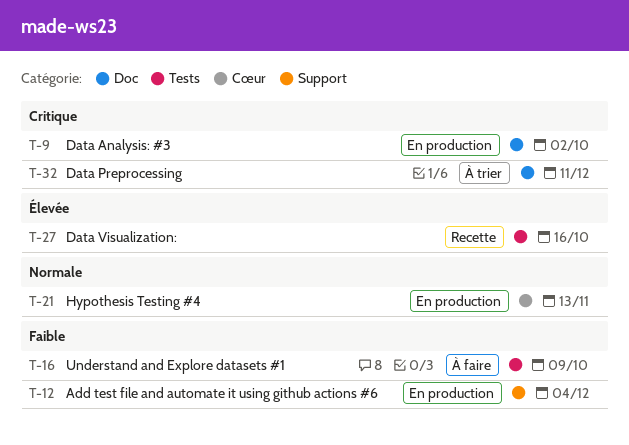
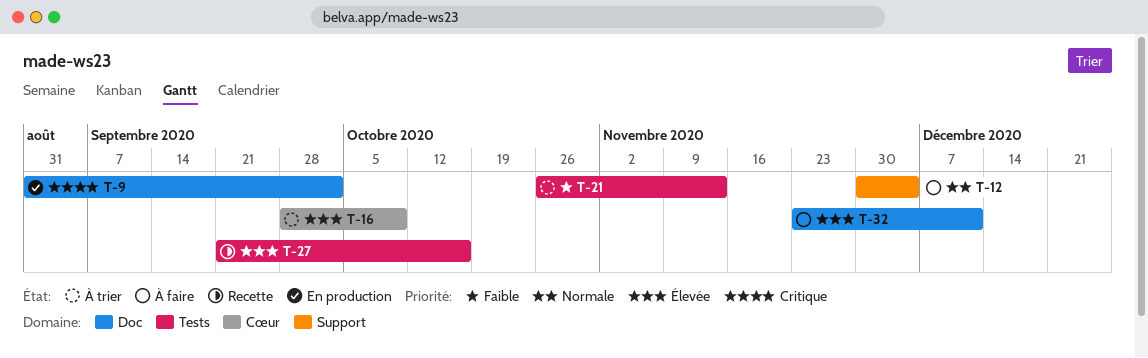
T-12, status: En production -> À faire
T-12, priority: Faible -> Normale
T-16, status: À faire -> À trier
T-16, priority: Faible -> Élevée
T-16, label: Tests -> Cœur
T-21, status: En production -> À trier
T-21, priority: Normale -> Faible
T-21, label: Cœur -> Tests
T-32, status: À trier -> À faire
T-32, priority: Critique -> Élevée

